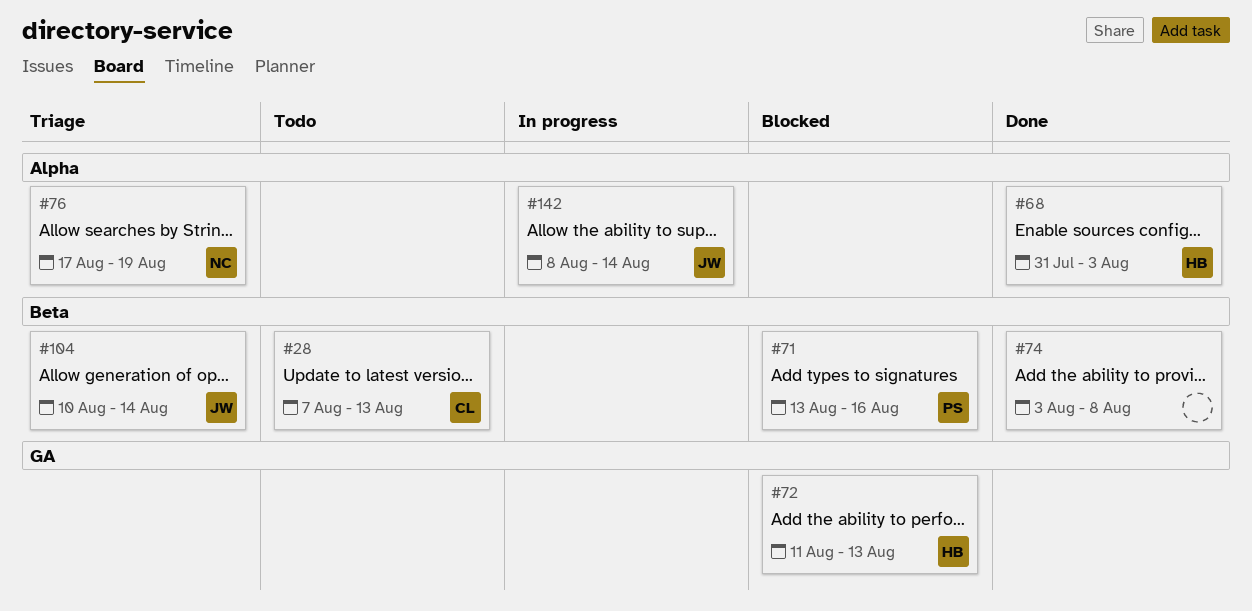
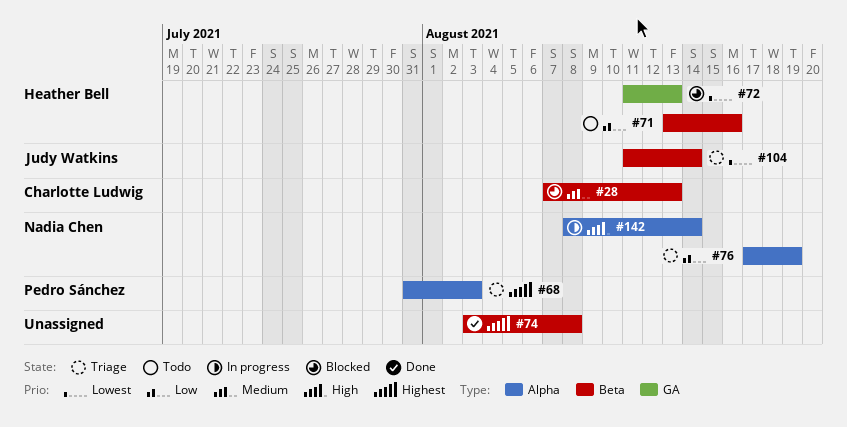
#28, status: Todo -> Blocked
#68, status: Done -> Triage
#68, owner: Heather Bell -> Pedro Sánchez
#71, status: Blocked -> Todo
#71, owner: Pedro Sánchez -> Heather Bell
#104, start: Aug 10 -> Aug 11
#142, owner: Judy Watkins -> Nadia Chen

